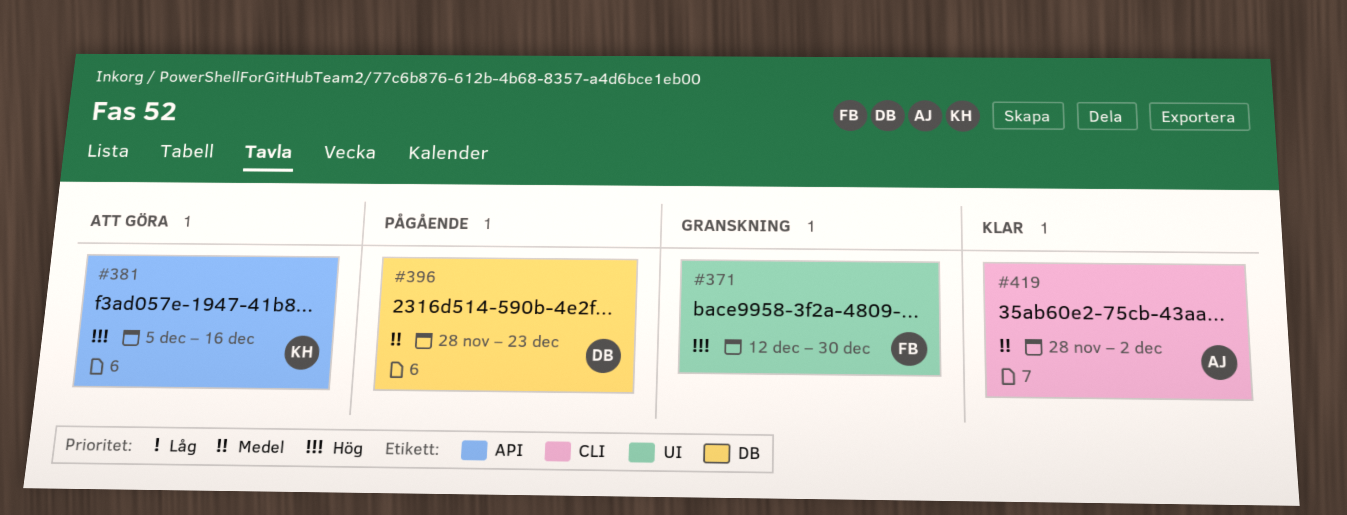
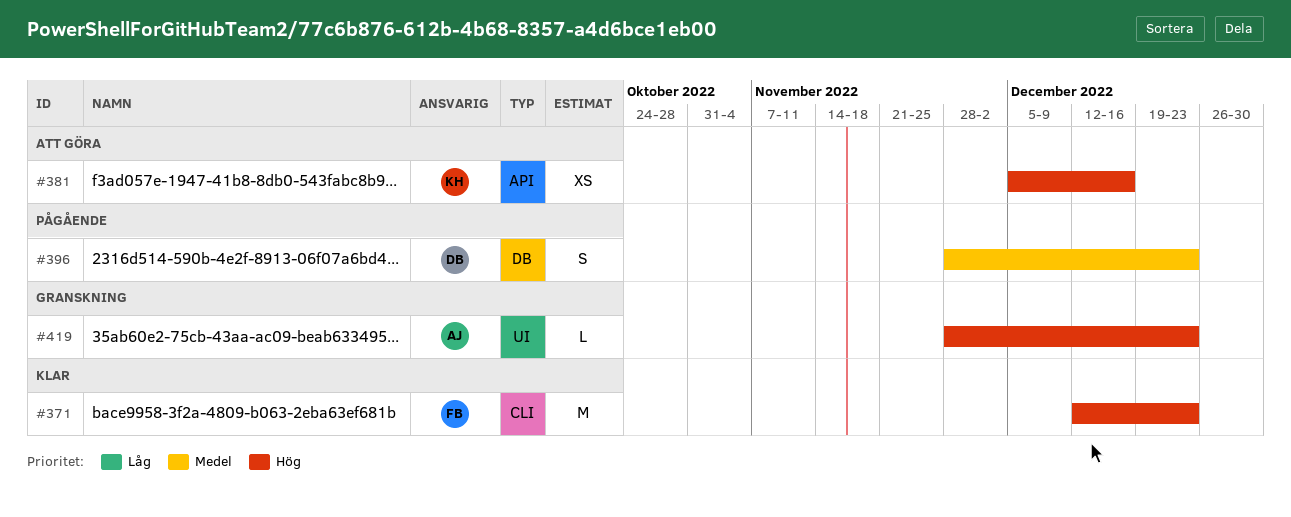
#371, status: Granskning -> Klar
#371, label: UI -> CLI
#371, due: Dec 30 -> Dec 23
#419, status: Klar -> Granskning
#419, priority: Medel -> Hög
#419, label: CLI -> UI
#419, due: Dec 2 -> Dec 23

